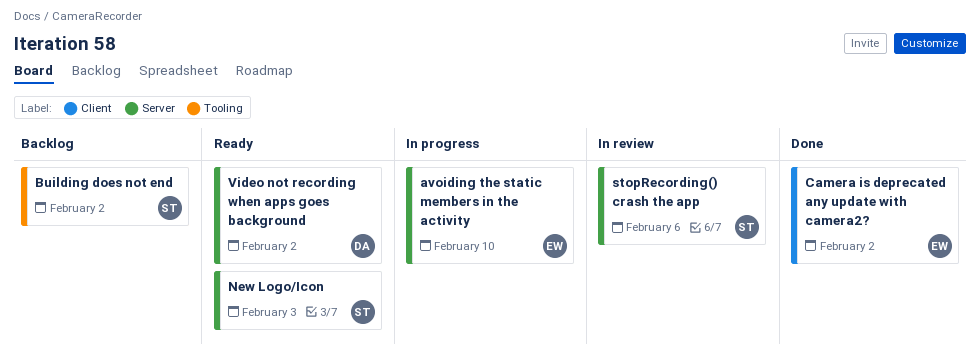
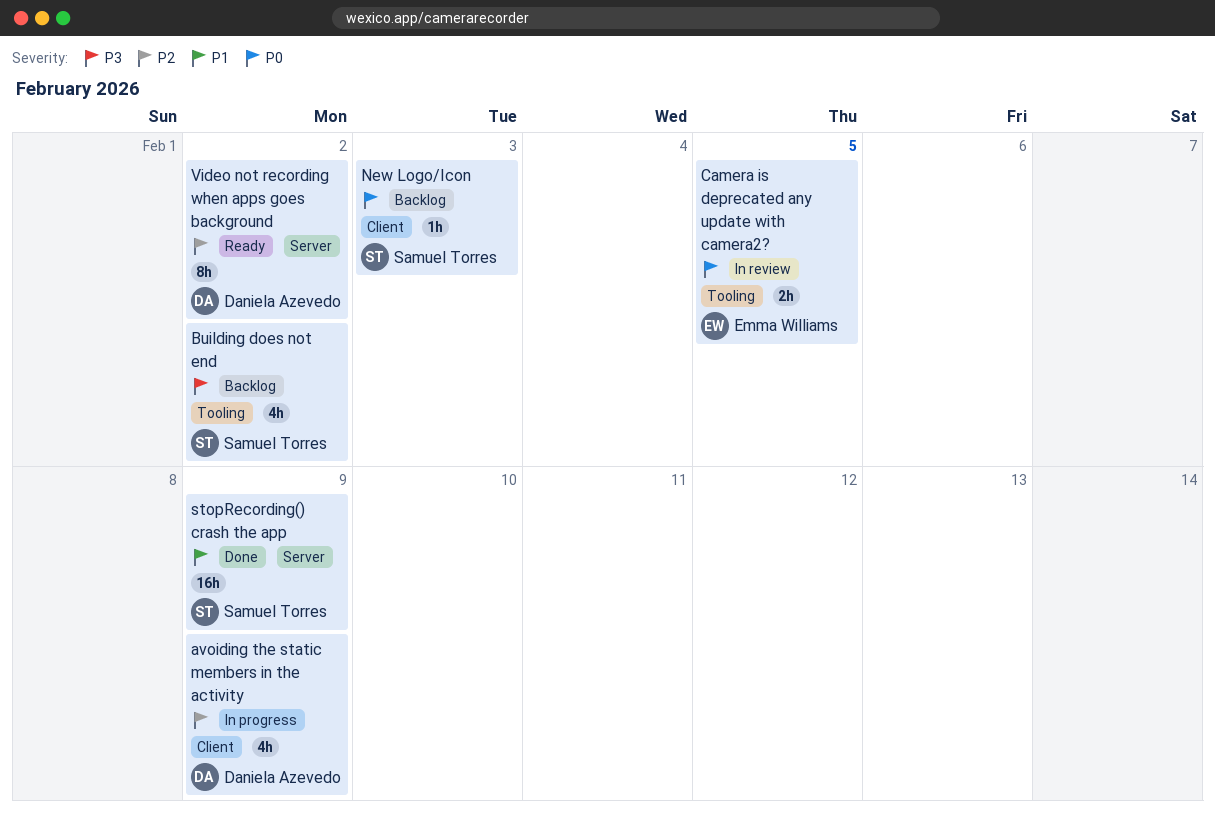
avoiding the static members in the activity, owner: Emma Williams -> Daniela Azevedo
avoiding the static members in the activity, label: Server -> Client
avoiding the static members in the activity, due: Feb 10 -> Feb 9
Camera is deprecated any update with camera2?, status: Done -> In review
Camera is deprecated any update with camera2?, label: Client -> Tooling
Camera is deprecated any update with camera2?, due: Feb 2 -> Feb 5
New Logo/Icon, status: Ready -> Backlog
New Logo/Icon, label: Server -> Client
stopRecording() crash the app, status: In review -> Done
stopRecording() crash the app, due: Feb 6 -> Feb 9

